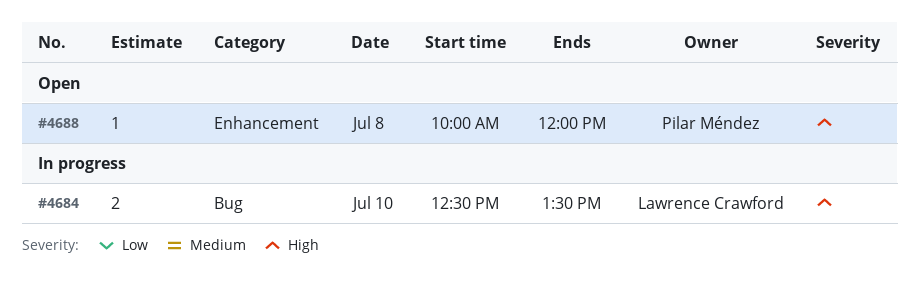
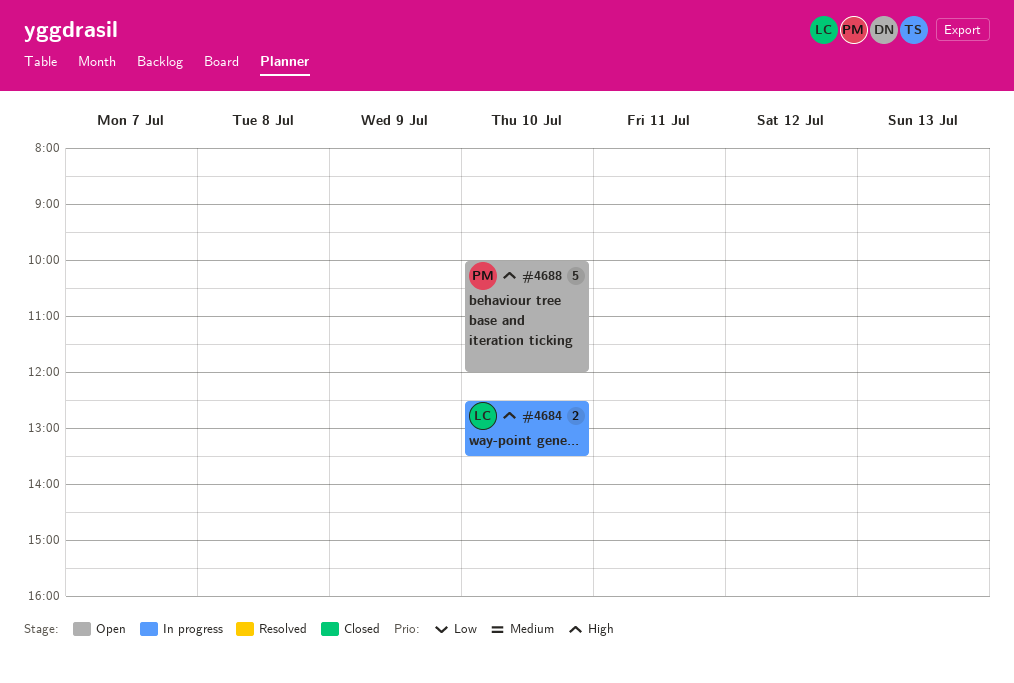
#4688, estimate: 1 -> 5
#4688, day: Jul 8 -> Jul 10

